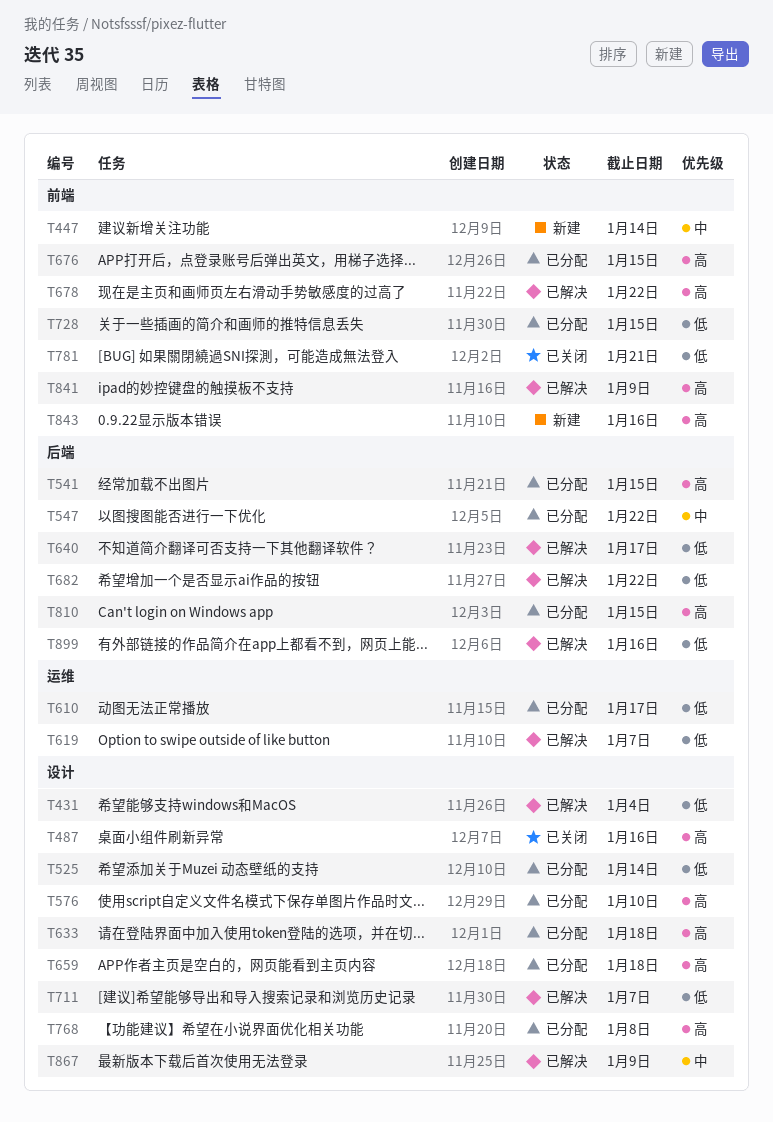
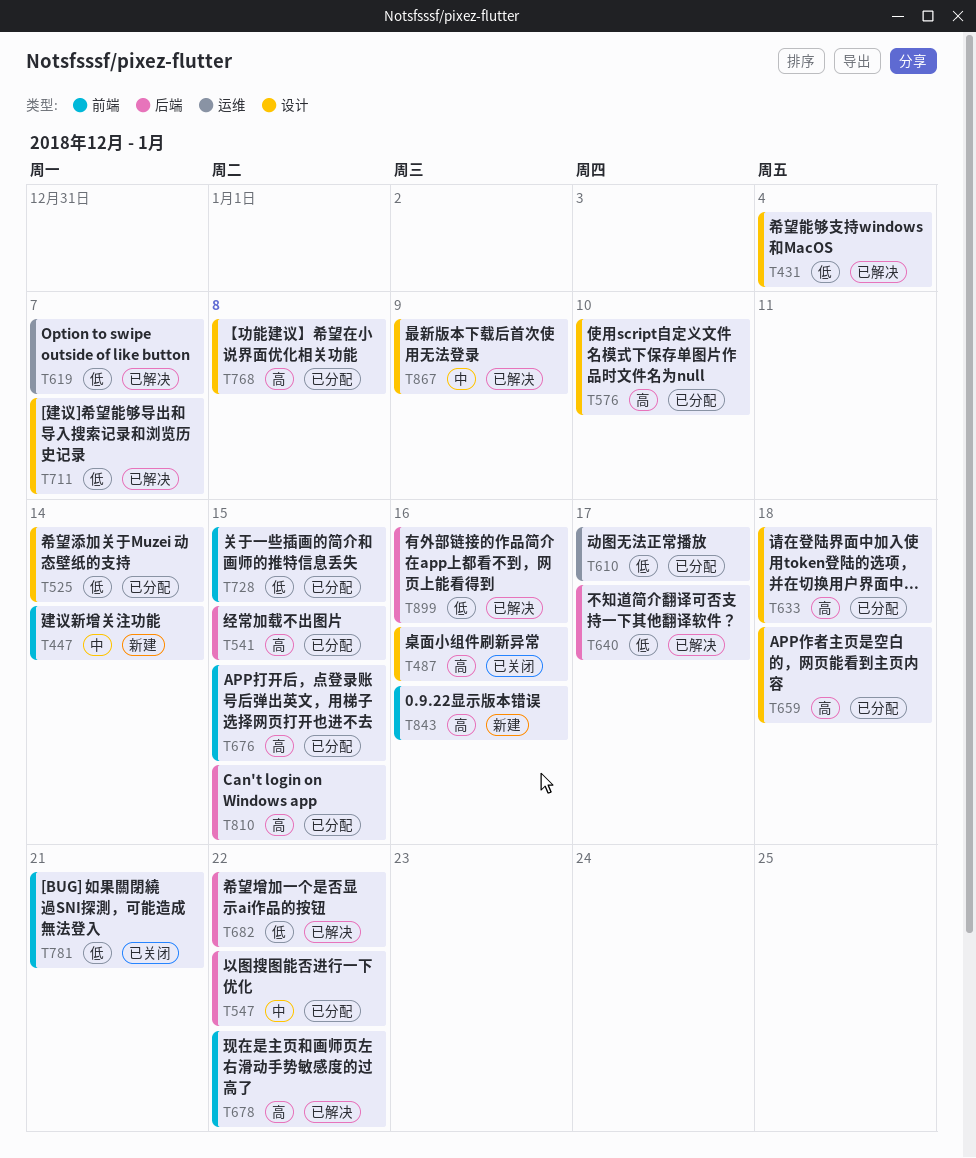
T841: present -> none

